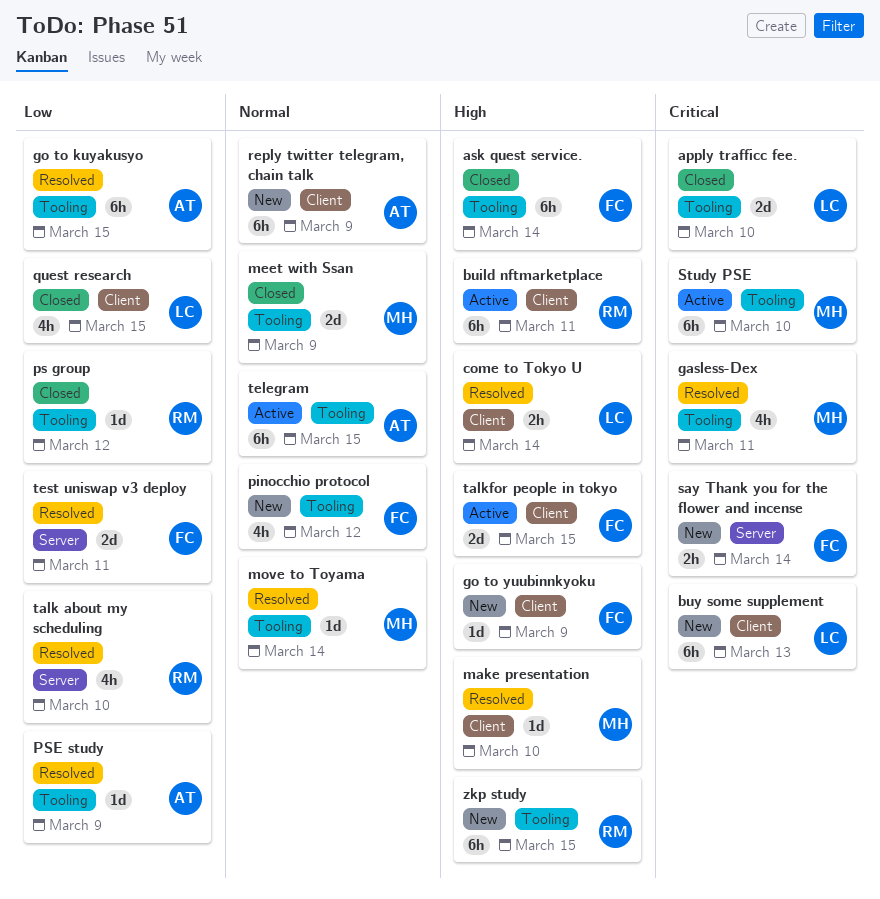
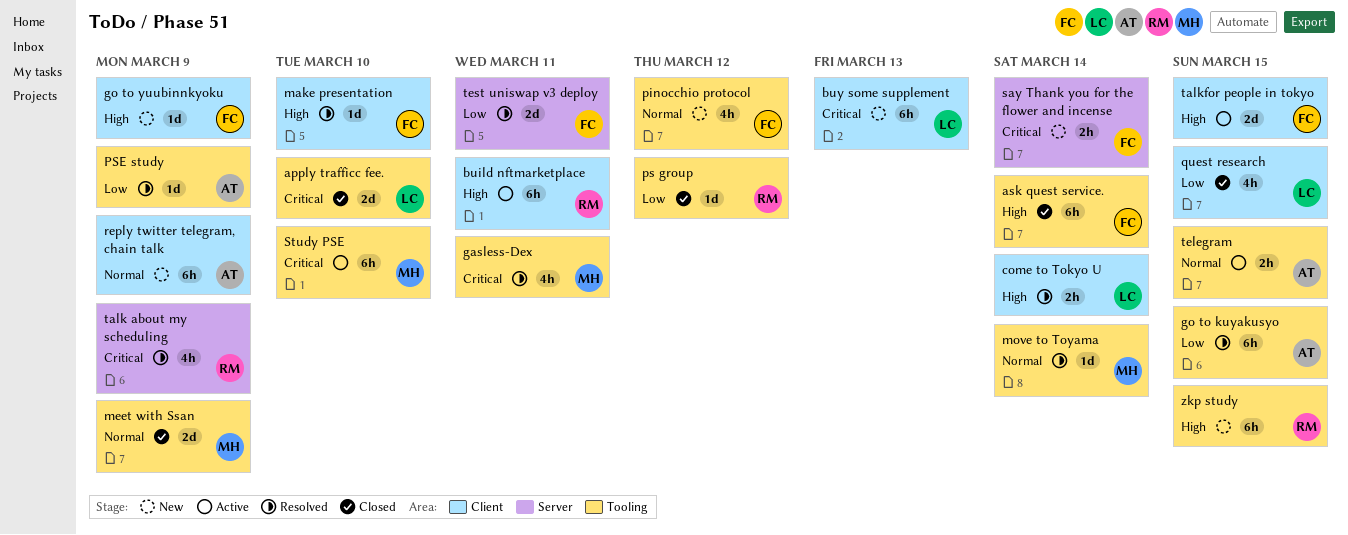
make presentation, owner: MH -> FC
talk about my scheduling, priority: Low -> Critical
talk about my scheduling, due: Mar 10 -> Mar 9
telegram, estimate: 6h -> 2h

